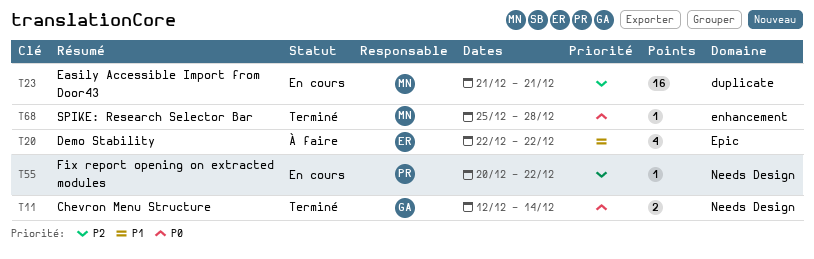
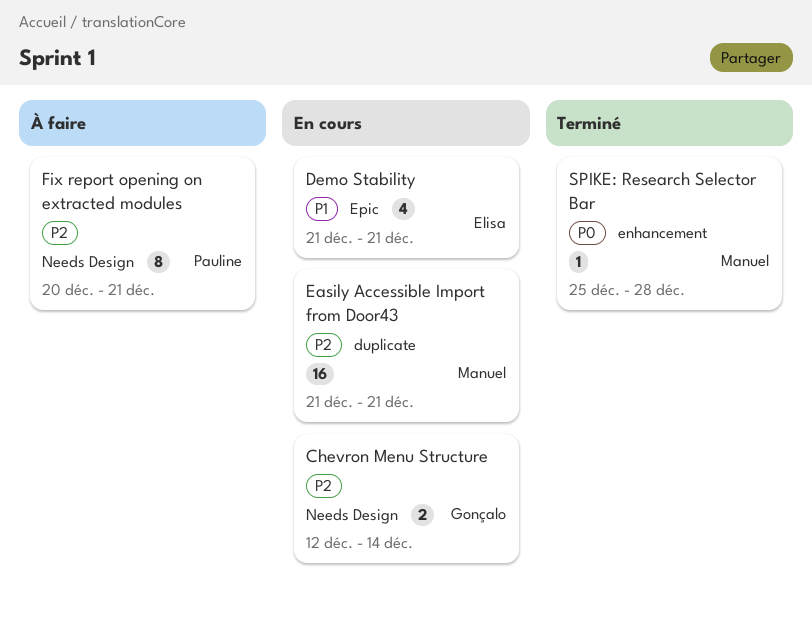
Chevron Menu Structure, status: Terminé -> En cours
Chevron Menu Structure, priority: P0 -> P2
Demo Stability, status: À faire -> En cours
Demo Stability, start: Dec 22 -> Dec 21
Demo Stability, due: Dec 22 -> Dec 21
Fix report opening on extracted modules, status: En cours -> À faire
Fix report opening on extracted modules, estimate: 1 -> 8
Fix report opening on extracted modules, due: Dec 22 -> Dec 21

